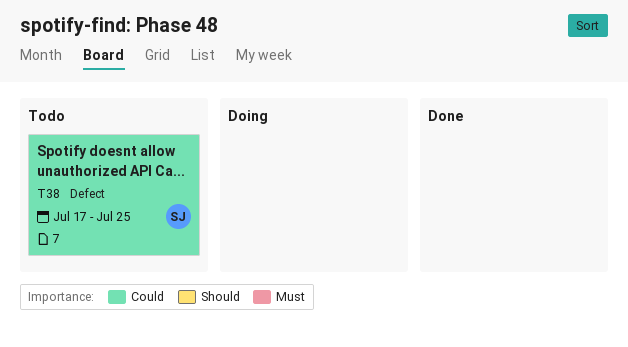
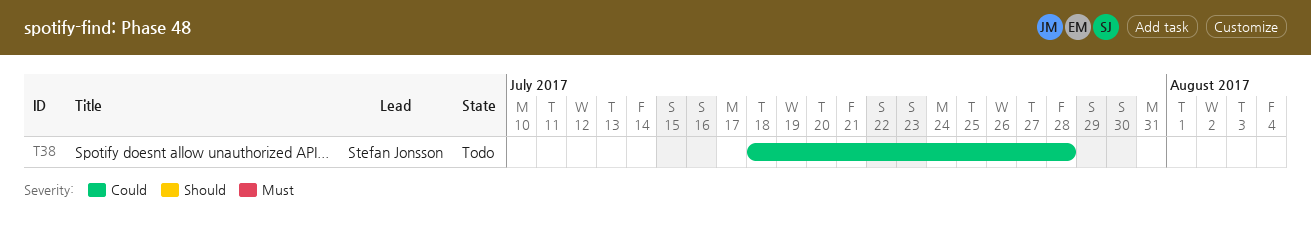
T38, start: Jul 17 -> Jul 18
T38, due: Jul 25 -> Jul 28

